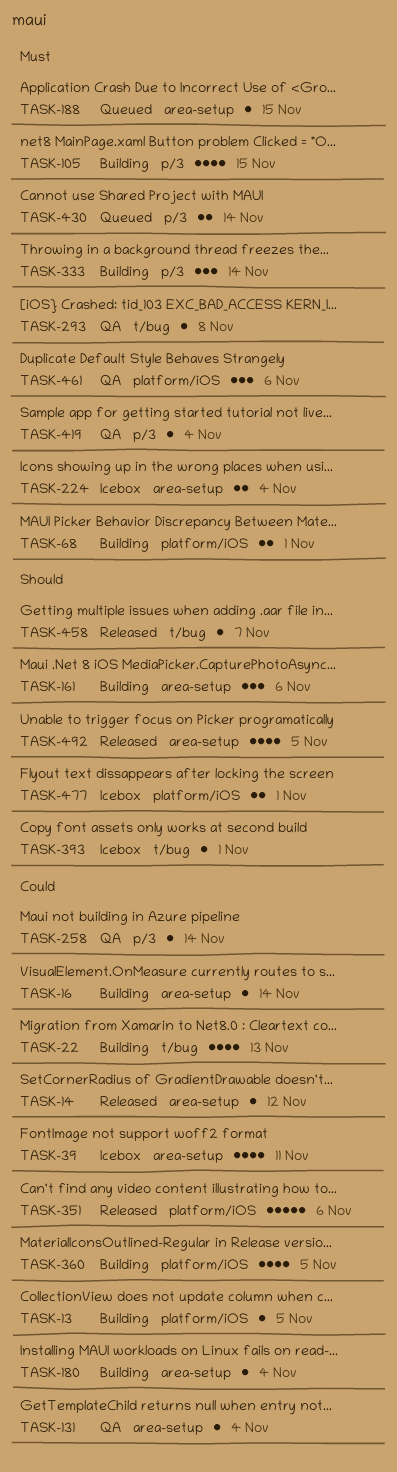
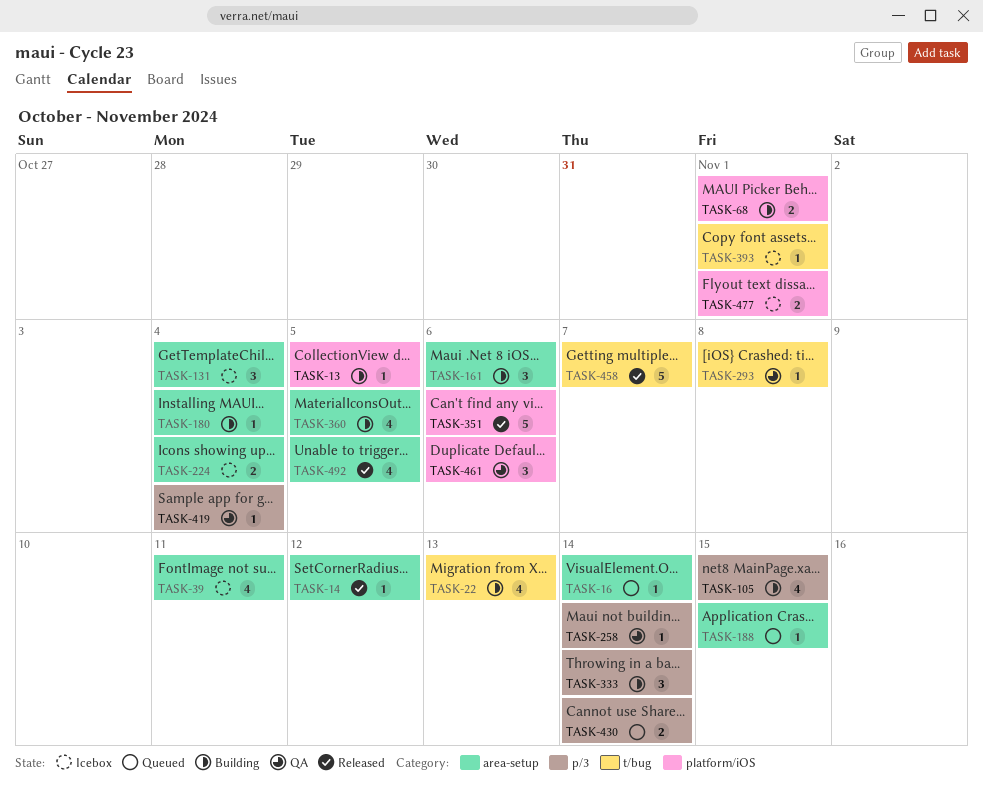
TASK-16, status: Building -> Queued
TASK-131, status: QA -> Icebox
TASK-131, estimate: 1 -> 3
TASK-360, label: platform/iOS -> area-setup
TASK-458, estimate: 1 -> 5

